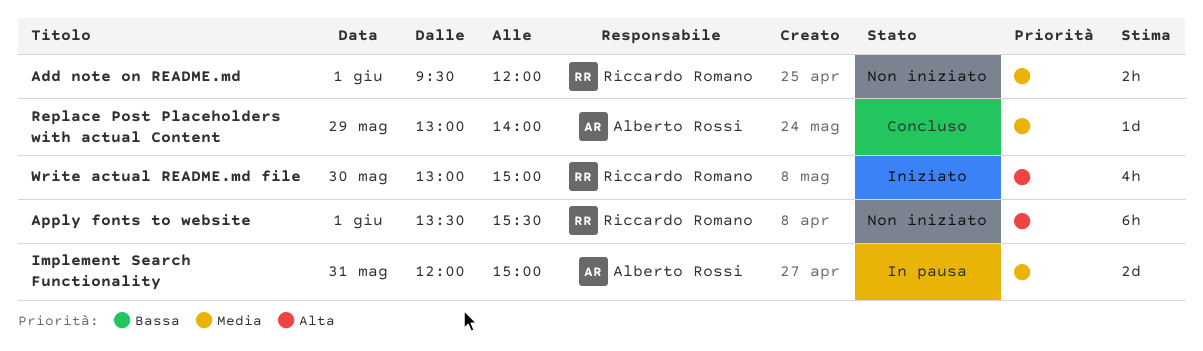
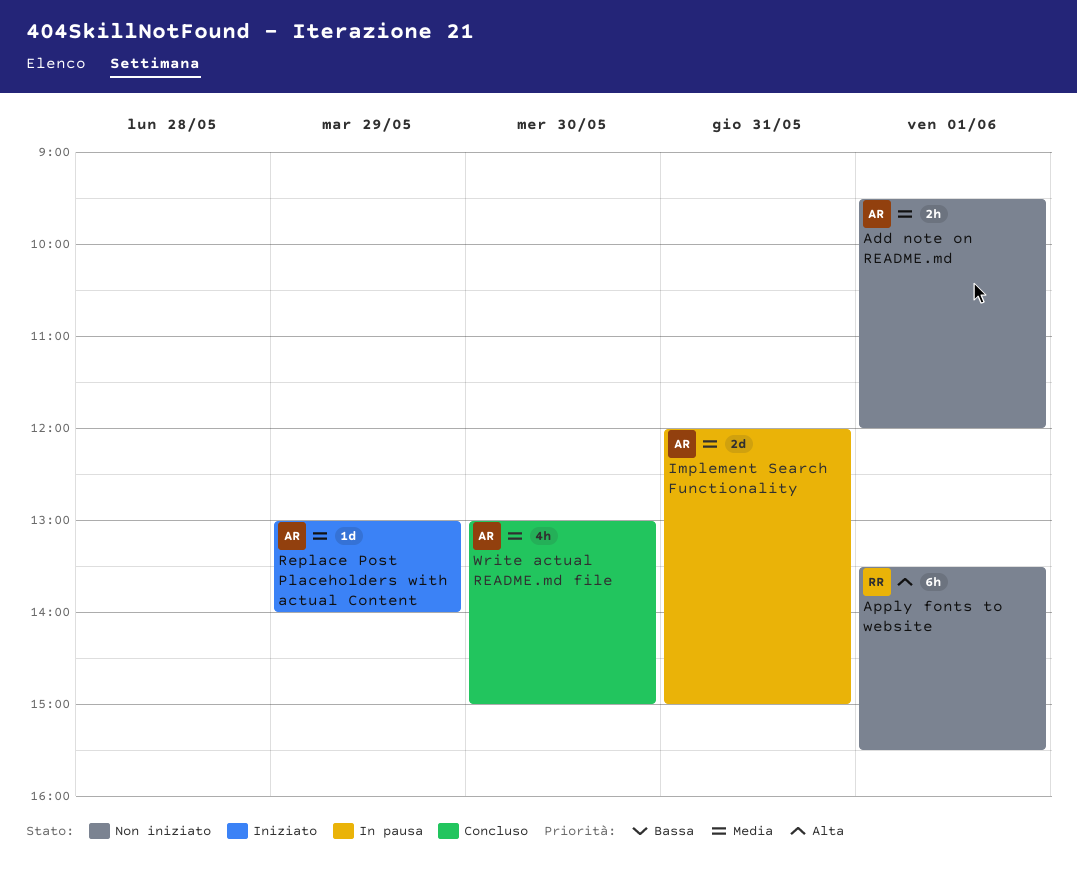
Add note on README.md, owner: Riccardo Romano -> Alberto Rossi
Replace Post Placeholders with actual Content, status: Concluso -> Iniziato
Write actual README.md file, status: Iniziato -> Concluso
Write actual README.md file, owner: Riccardo Romano -> Alberto Rossi
Write actual README.md file, priority: Alta -> Media

